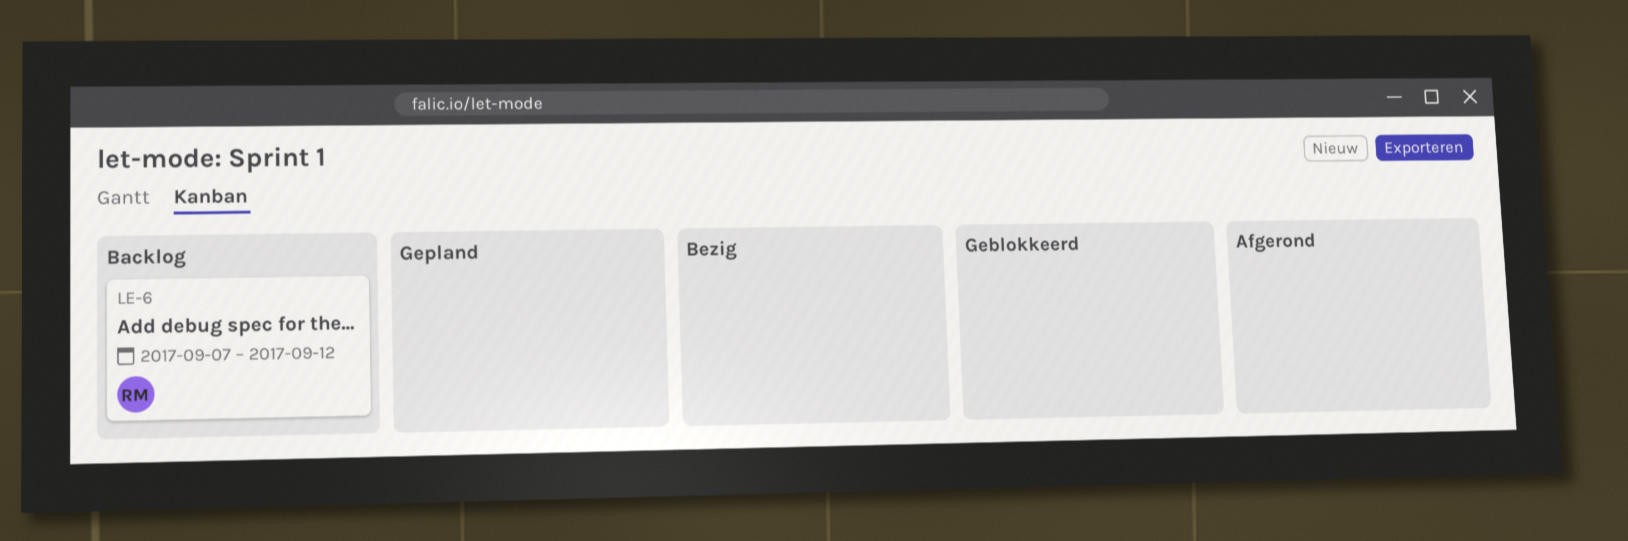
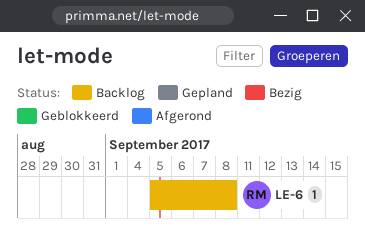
LE-6, start: Sep 7 -> Sep 5
LE-6, due: Sep 12 -> Sep 8

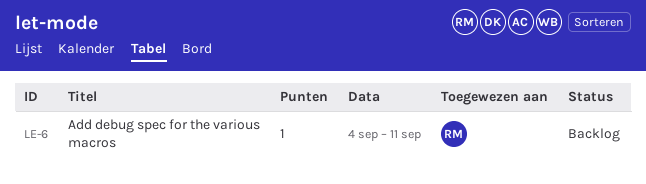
LE-6, start: Sep 5 -> Sep 4
LE-6, due: Sep 8 -> Sep 11

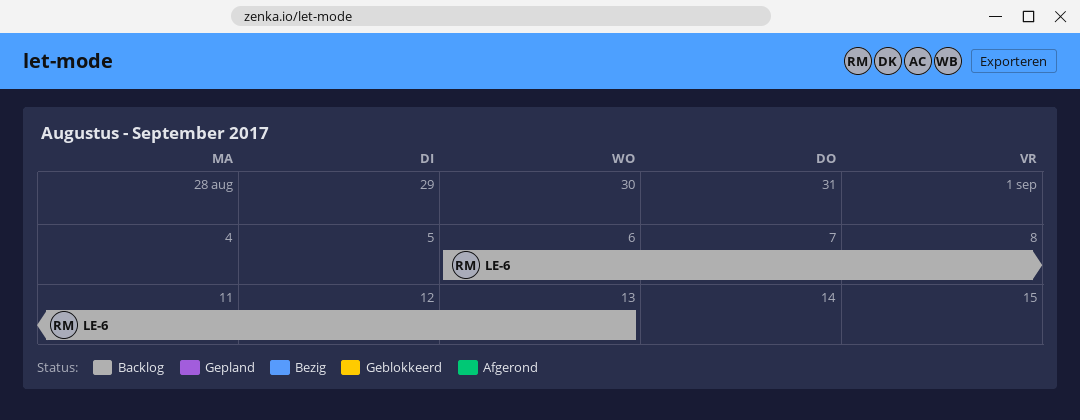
LE-6, start: Sep 4 -> Sep 6
LE-6, due: Sep 11 -> Sep 13

